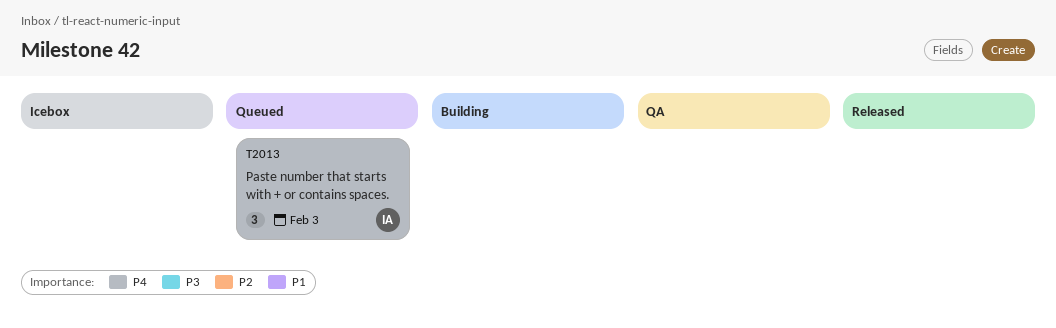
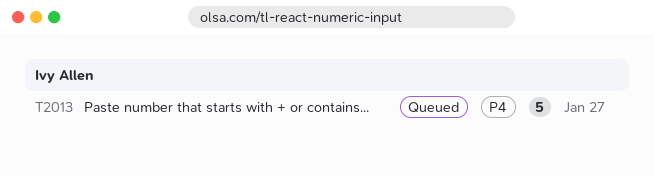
T2013, estimate: 3 -> 5
T2013, due: Feb 3 -> Jan 27

